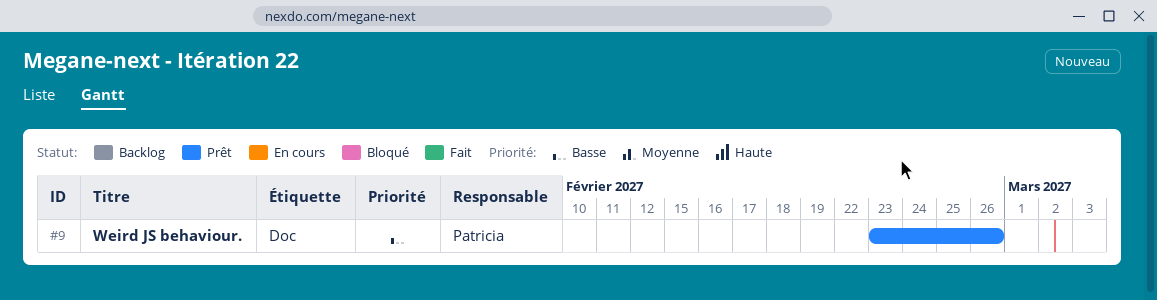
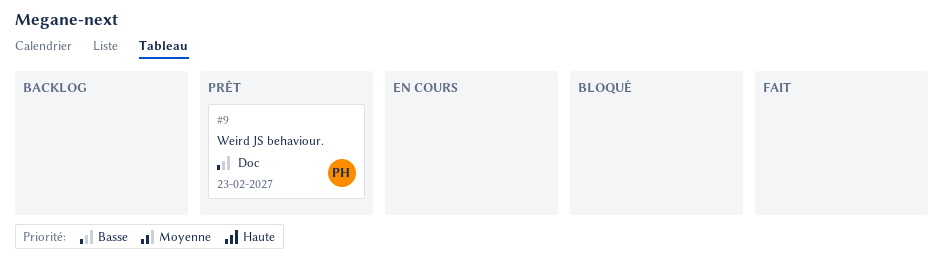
#9, due: Feb 26 -> Feb 23

